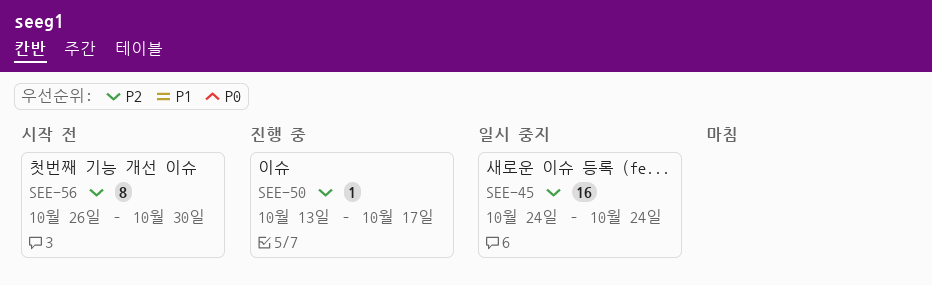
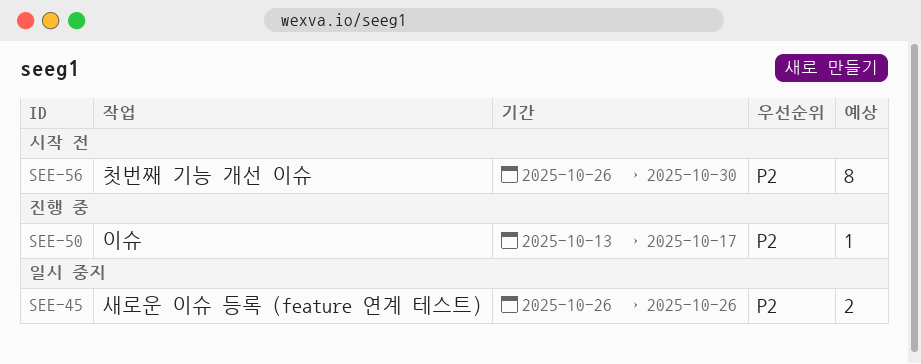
SEE-45, estimate: 16 -> 2
SEE-45, start: Oct 24 -> Oct 26
SEE-45, due: Oct 24 -> Oct 26

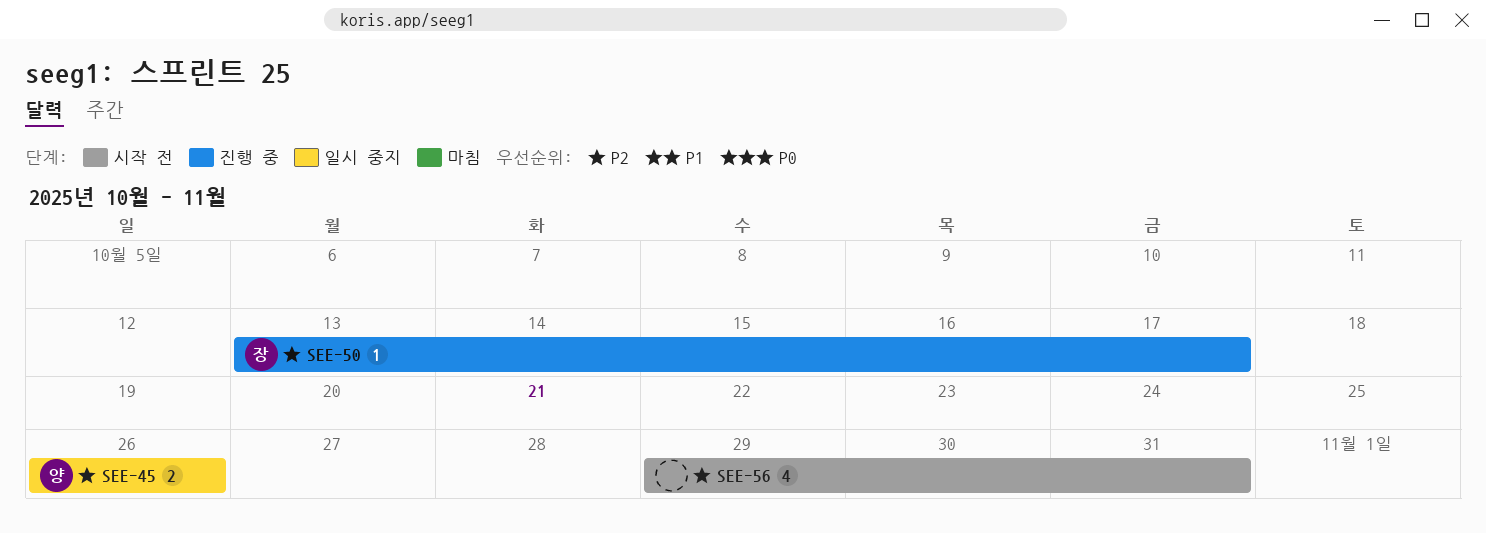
SEE-56, estimate: 8 -> 4
SEE-56, start: Oct 26 -> Oct 29
SEE-56, due: Oct 30 -> Oct 31

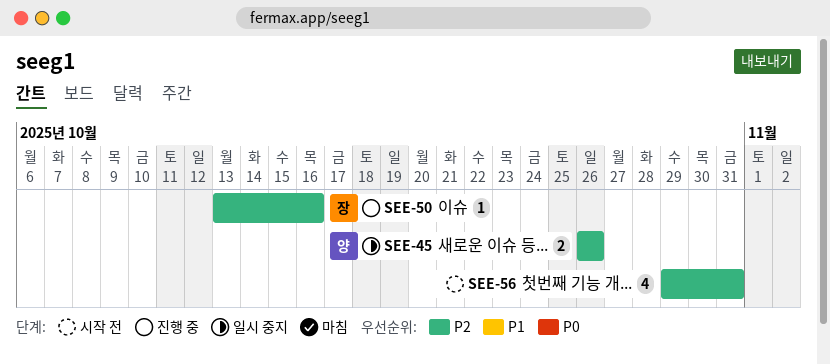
SEE-50, due: Oct 17 -> Oct 16

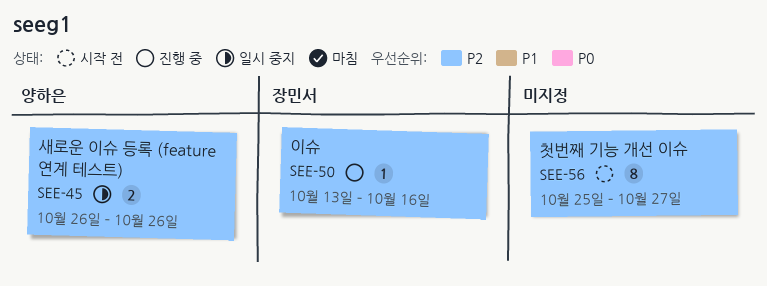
SEE-56, estimate: 4 -> 8
SEE-56, start: Oct 29 -> Oct 25
SEE-56, due: Oct 31 -> Oct 27

